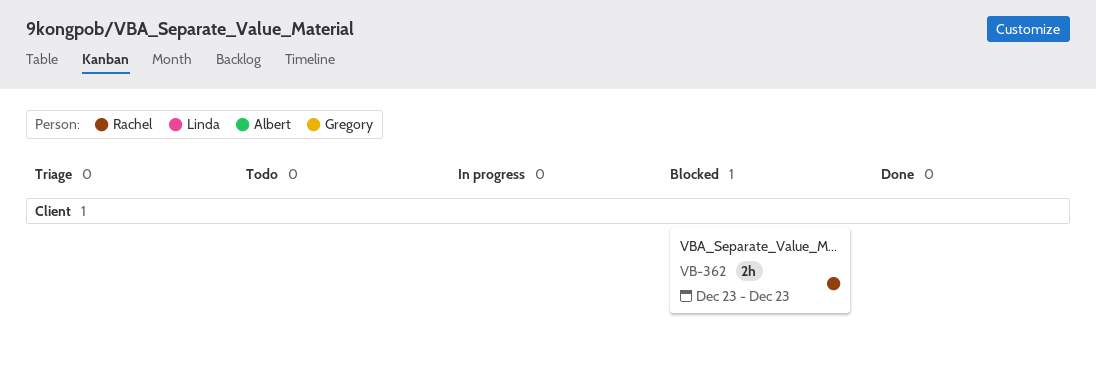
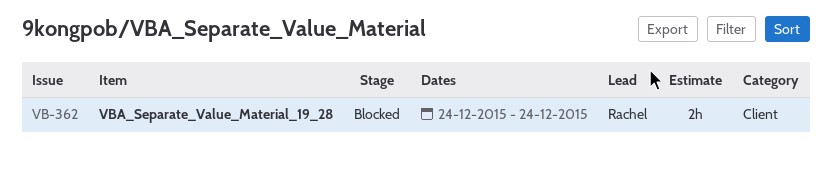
VB-362, start: Dec 23 -> Dec 24
VB-362, due: Dec 23 -> Dec 24

